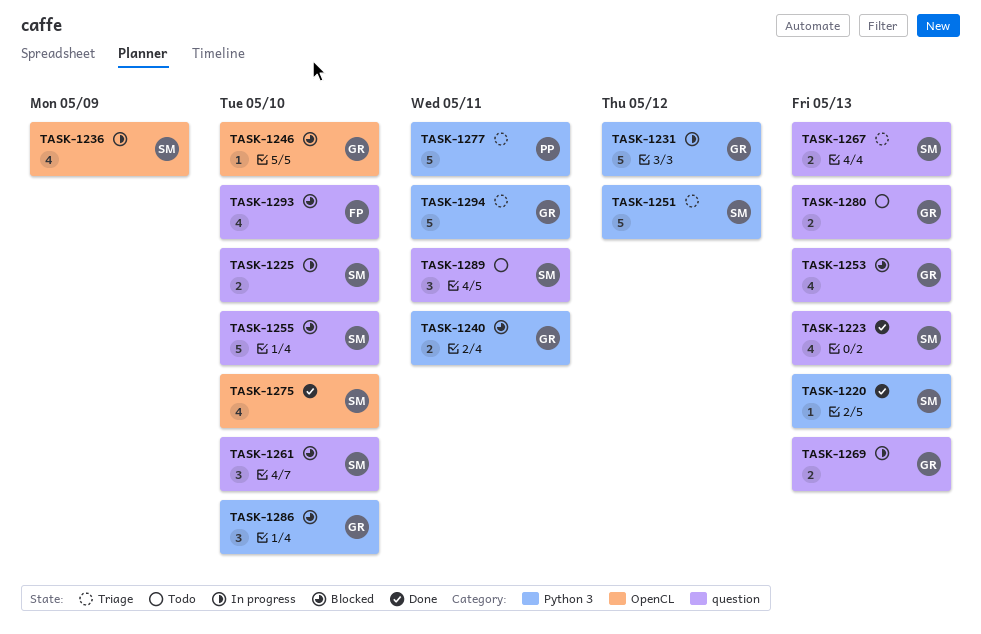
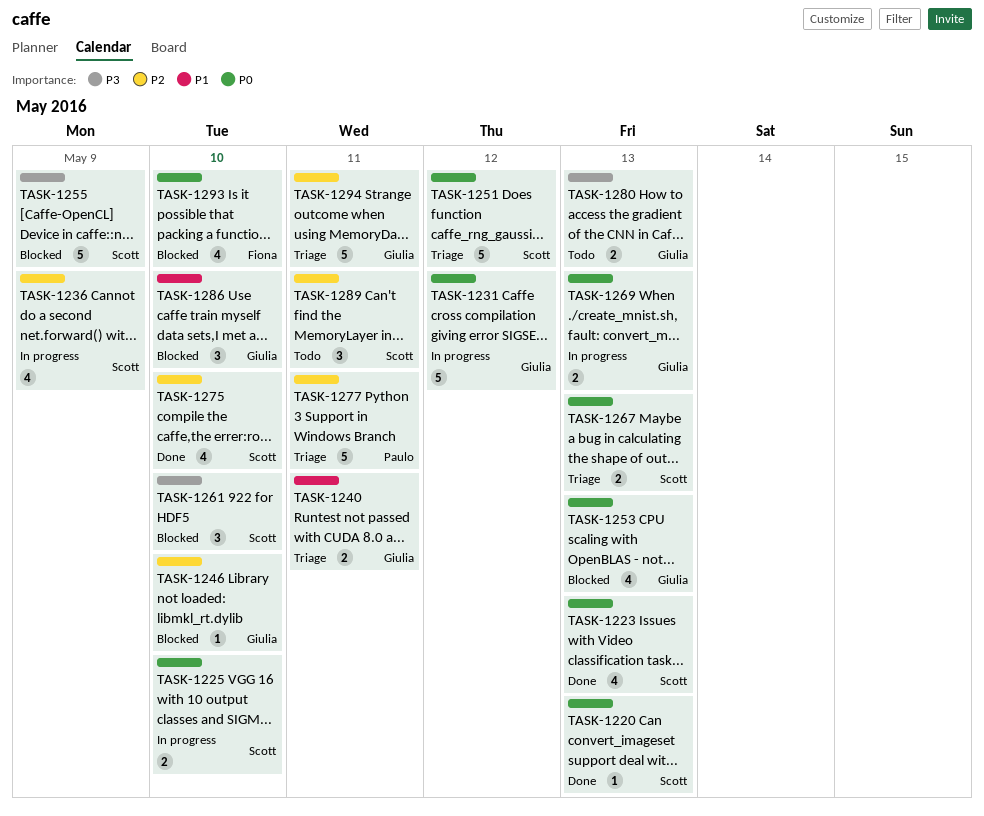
TASK-1240, status: Blocked -> Triage
TASK-1255, due: May 10 -> May 9

